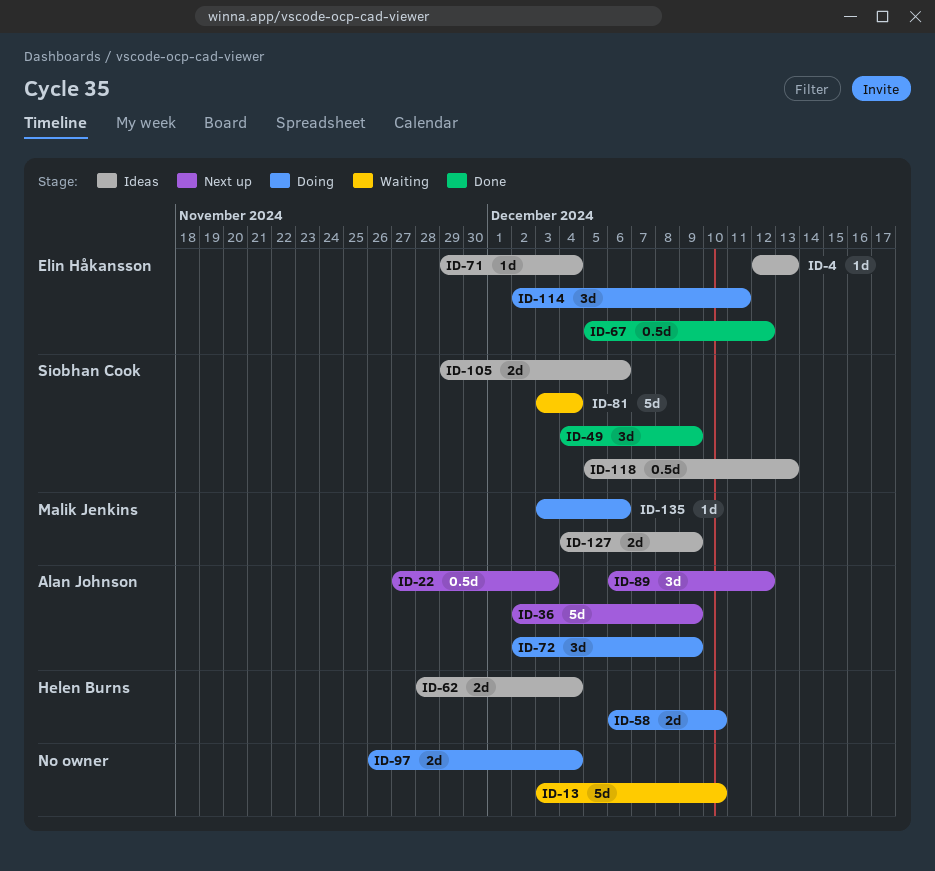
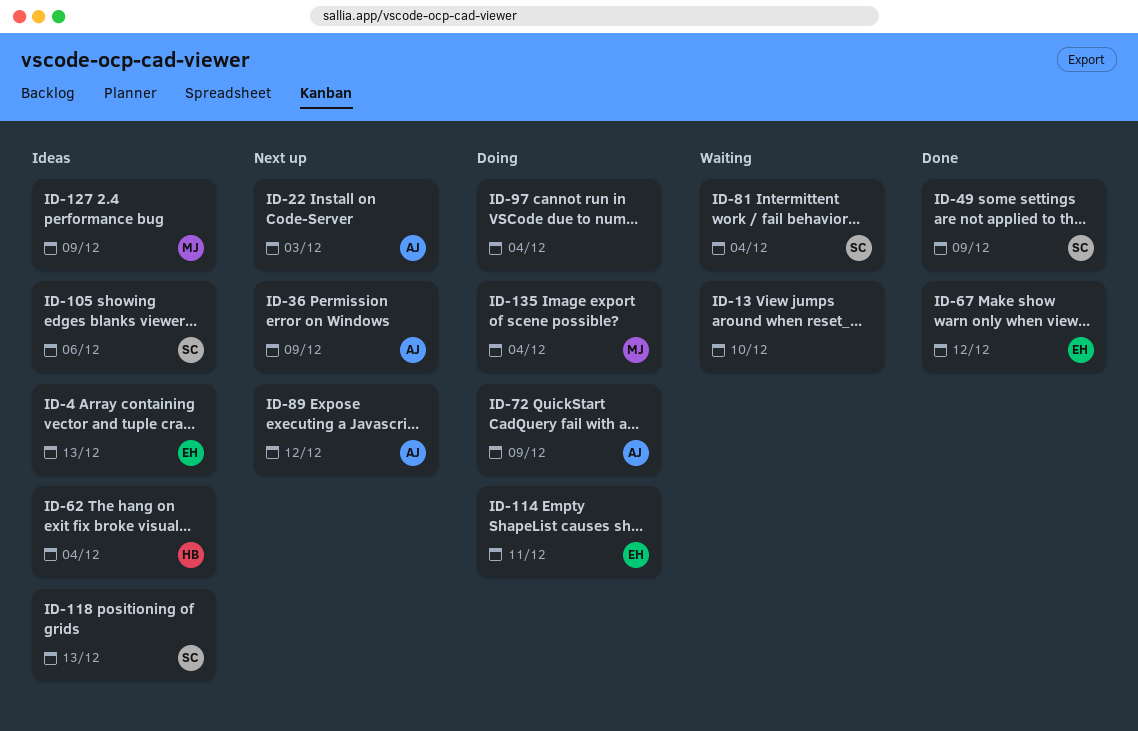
ID-58: present -> none
ID-71: present -> none
ID-135, due: Dec 6 -> Dec 4

